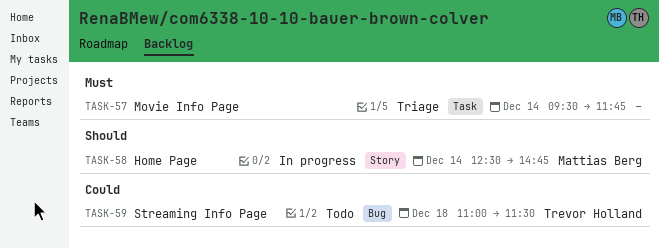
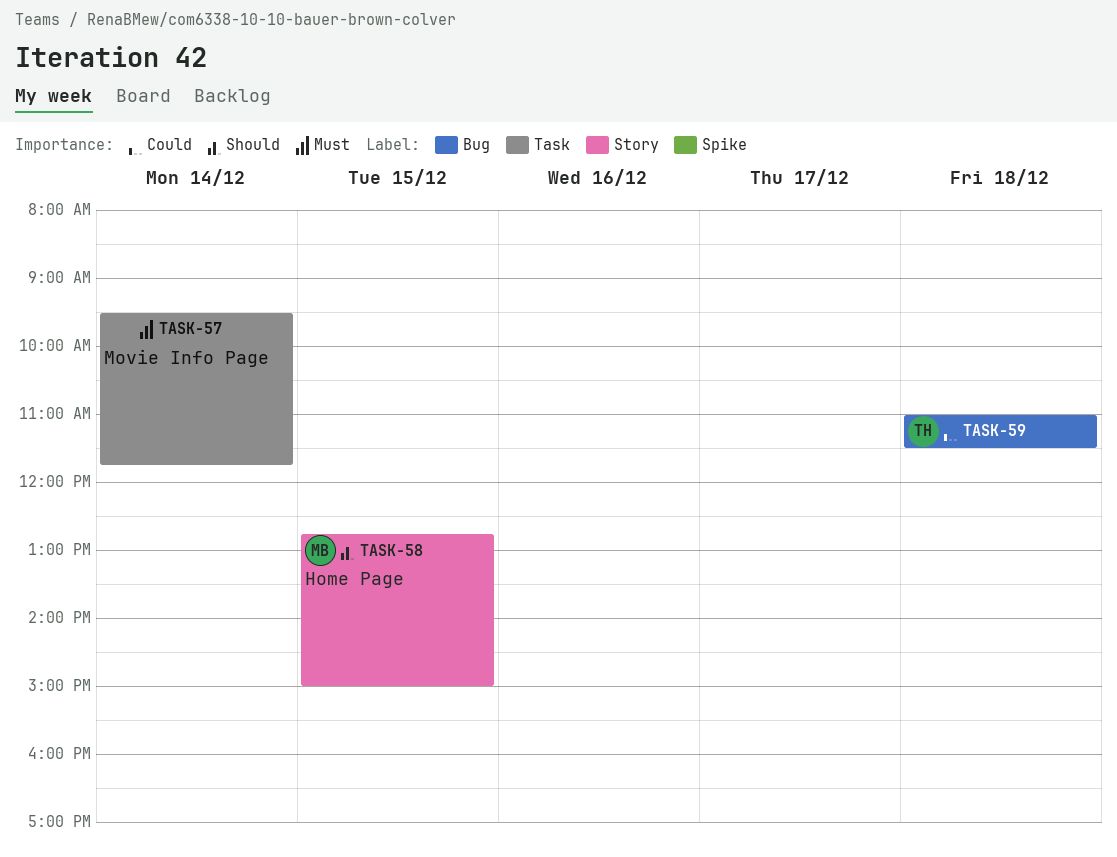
TASK-58, day: Dec 14 -> Dec 15
TASK-58, begins: 12:30 -> 12:45
TASK-58, ends: 14:45 -> 15:00

